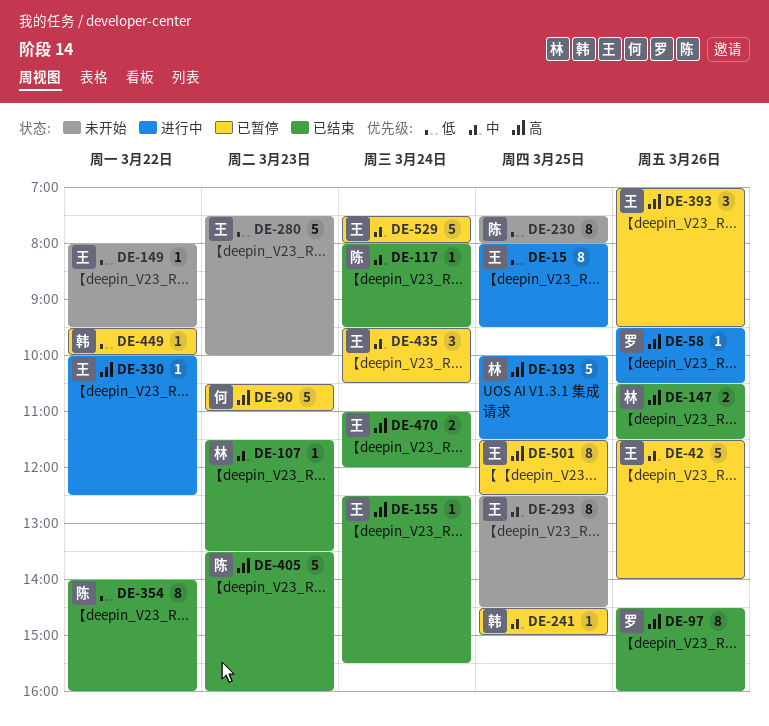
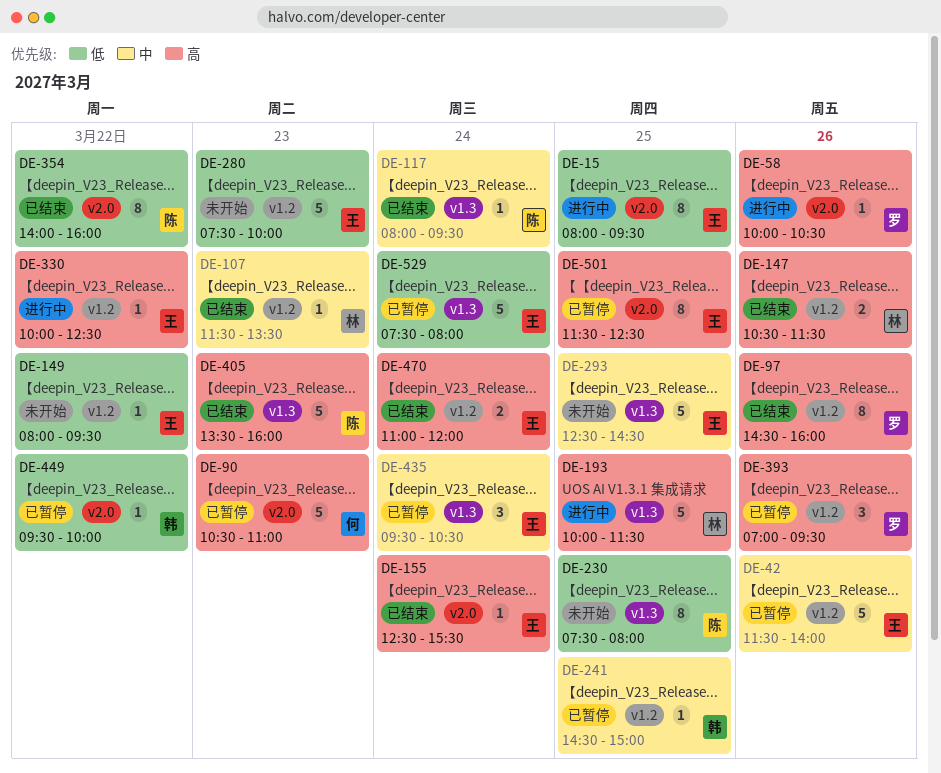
DE-58, begins: 09:30 -> 10:00
DE-293, estimate: 8 -> 5
DE-393, owner: 王 -> 罗
DE-529, priority: 中 -> 低

